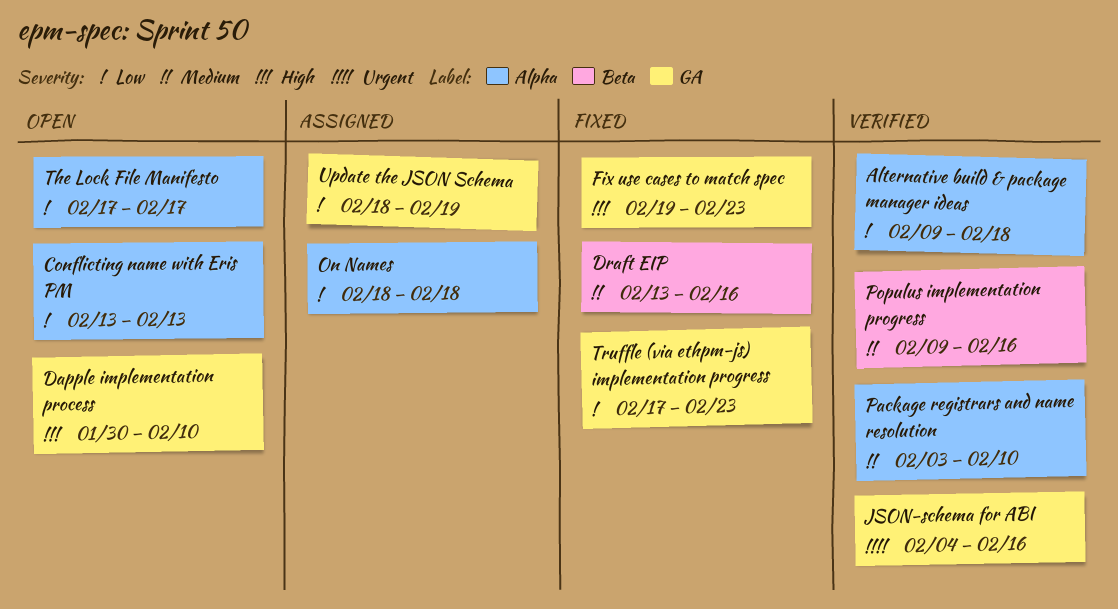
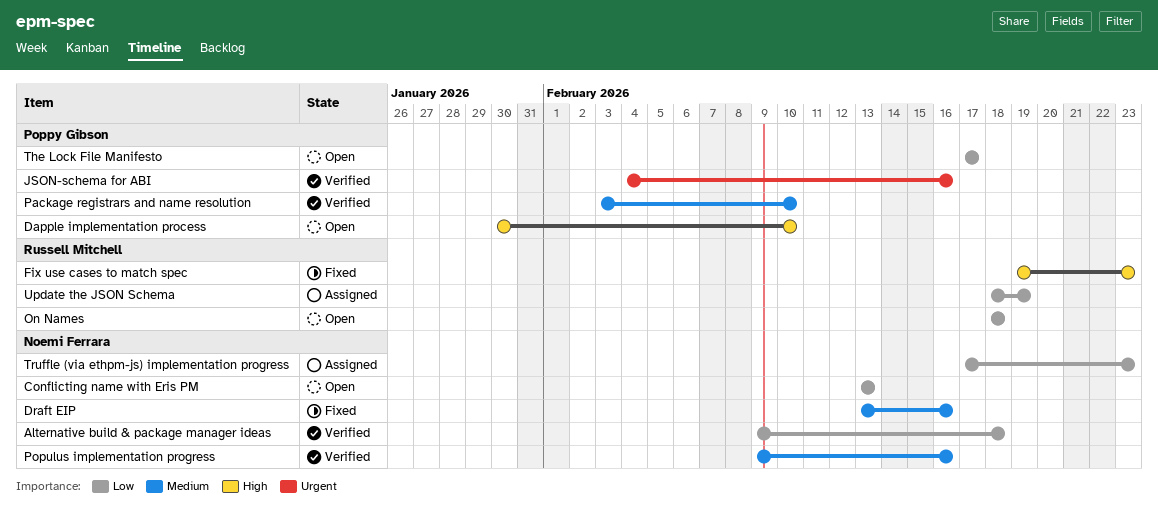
On Names, status: Assigned -> Open
Truffle (via ethpm-js) implementation progress, status: Fixed -> Assigned

